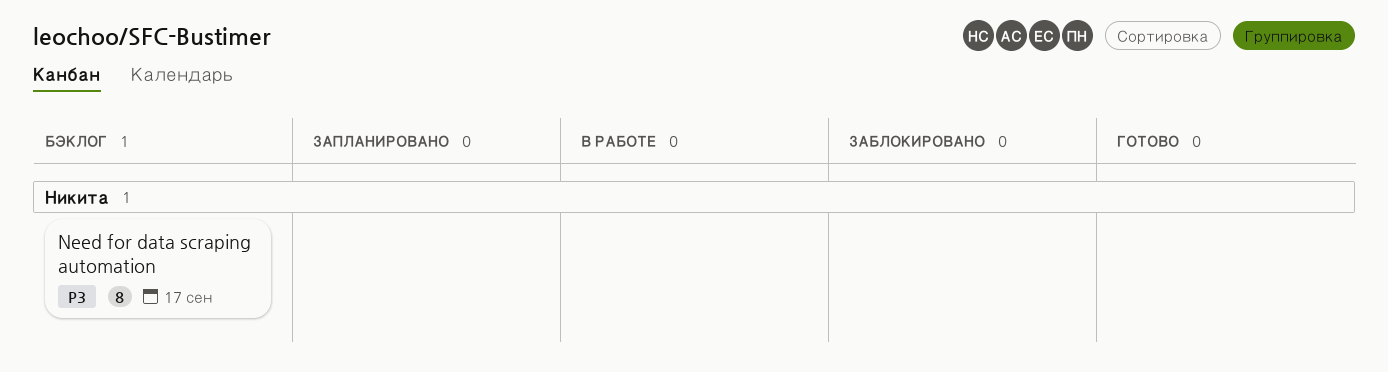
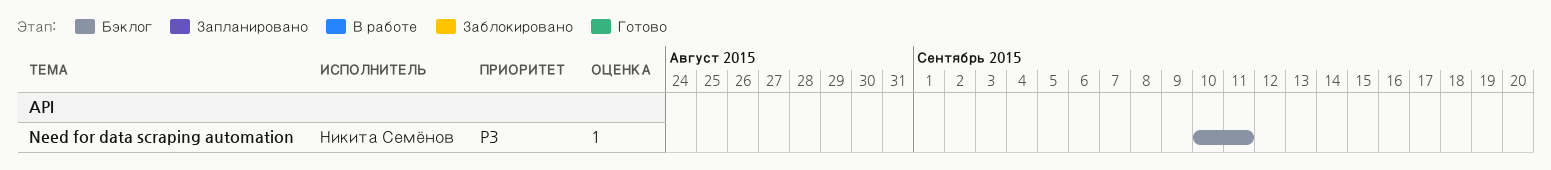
Need for data scraping automation, estimate: 8 -> 1
Need for data scraping automation, due: Sep 17 -> Sep 11

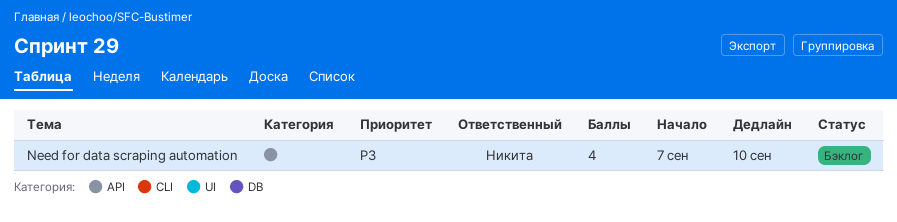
Need for data scraping automation, estimate: 1 -> 4
Need for data scraping automation, start: Sep 10 -> Sep 7
Need for data scraping automation, due: Sep 11 -> Sep 10

